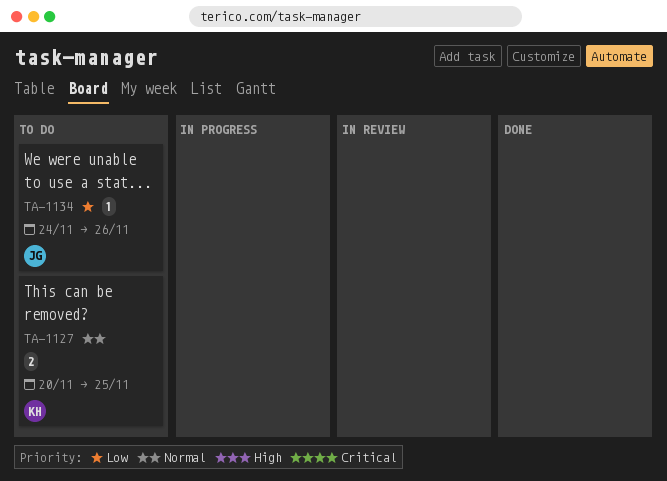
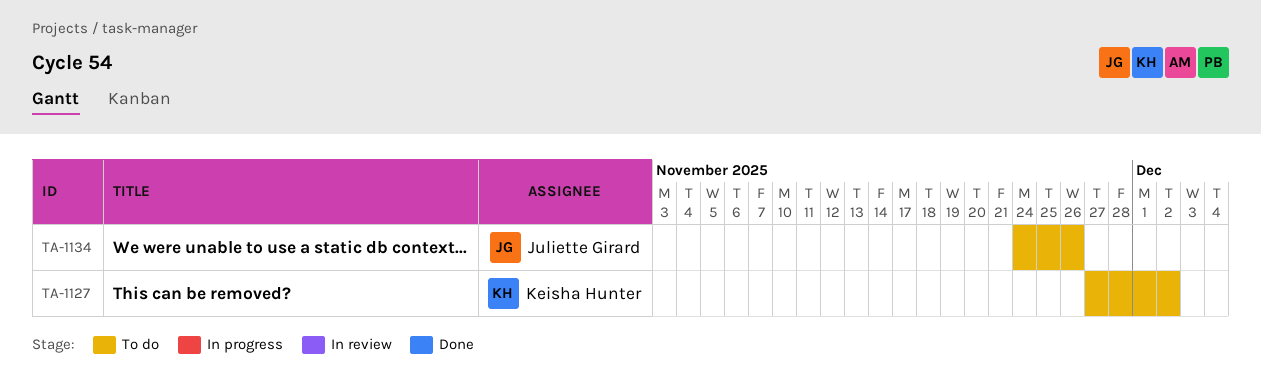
TA-1127, start: Nov 20 -> Nov 27
TA-1127, due: Nov 25 -> Dec 2

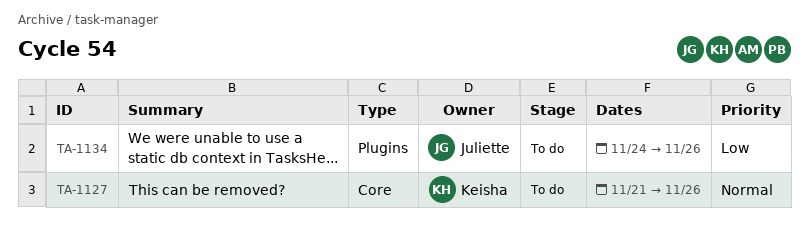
TA-1127, start: Nov 27 -> Nov 21
TA-1127, due: Dec 2 -> Nov 26

